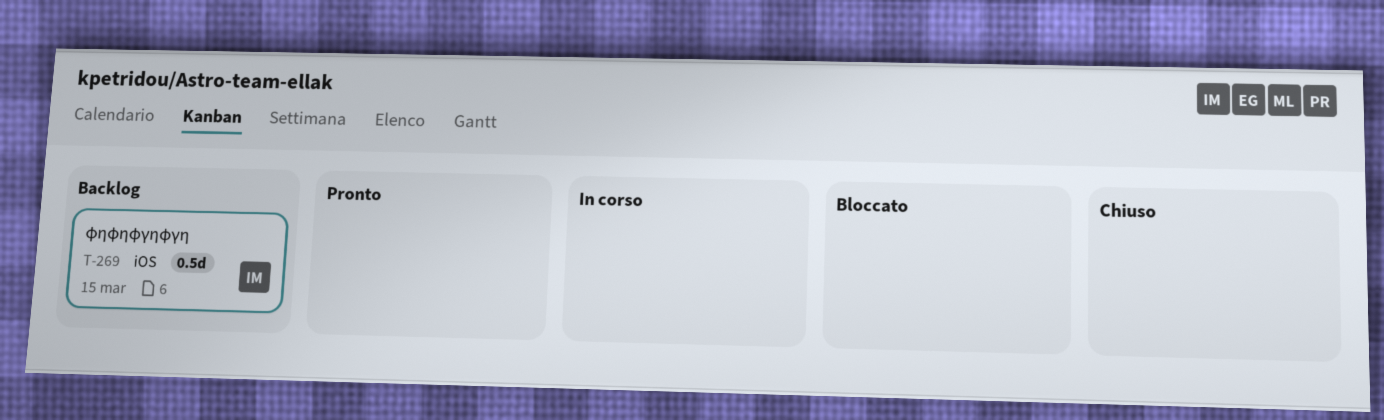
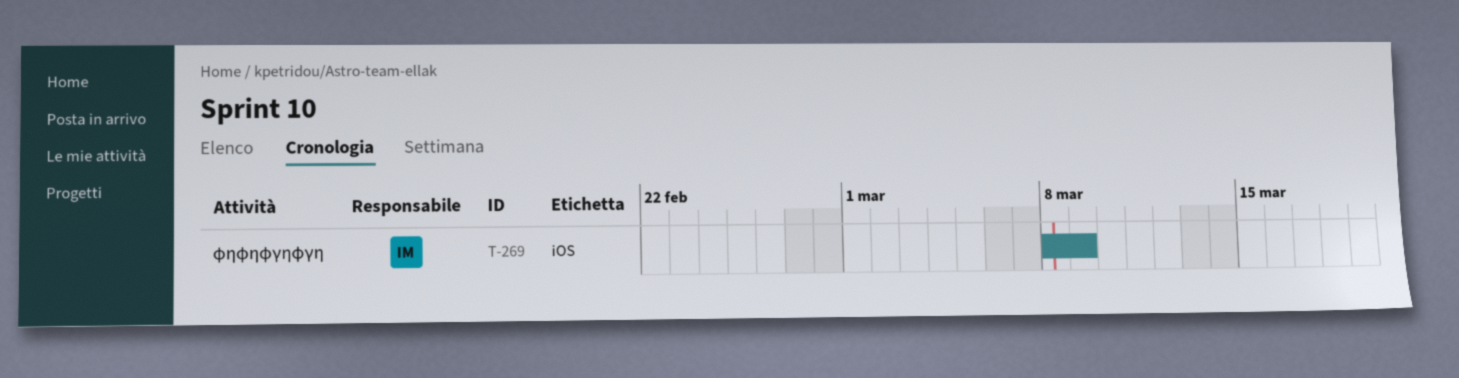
T-269, due: Mar 15 -> Mar 9

